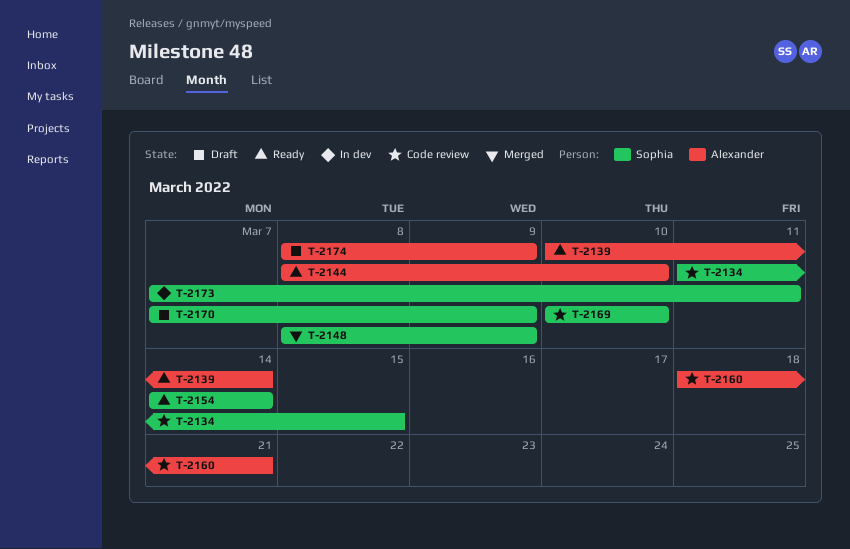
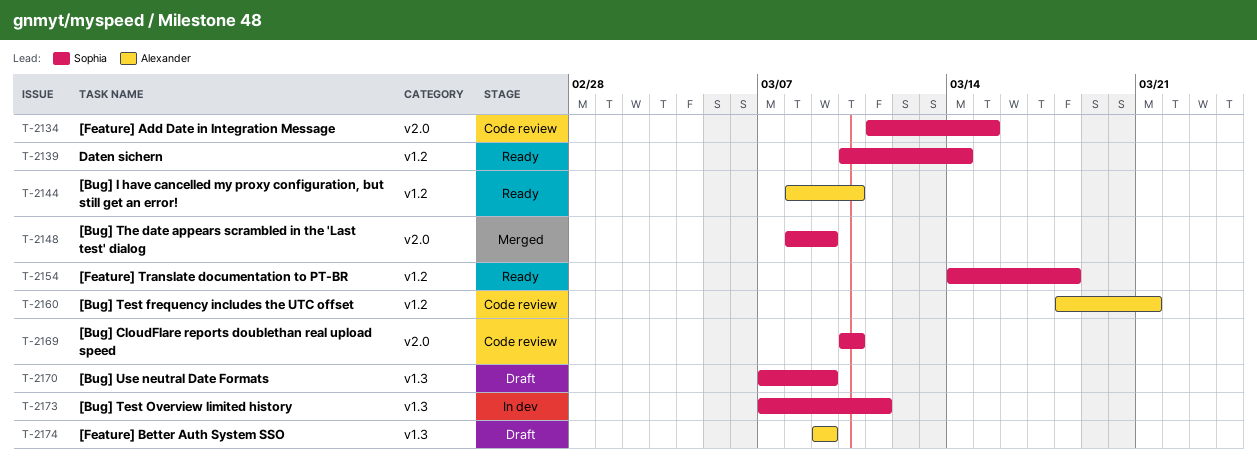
T-2139, owner: Alexander -> Sophia
T-2154, due: Mar 14 -> Mar 18
T-2174, start: Mar 8 -> Mar 9

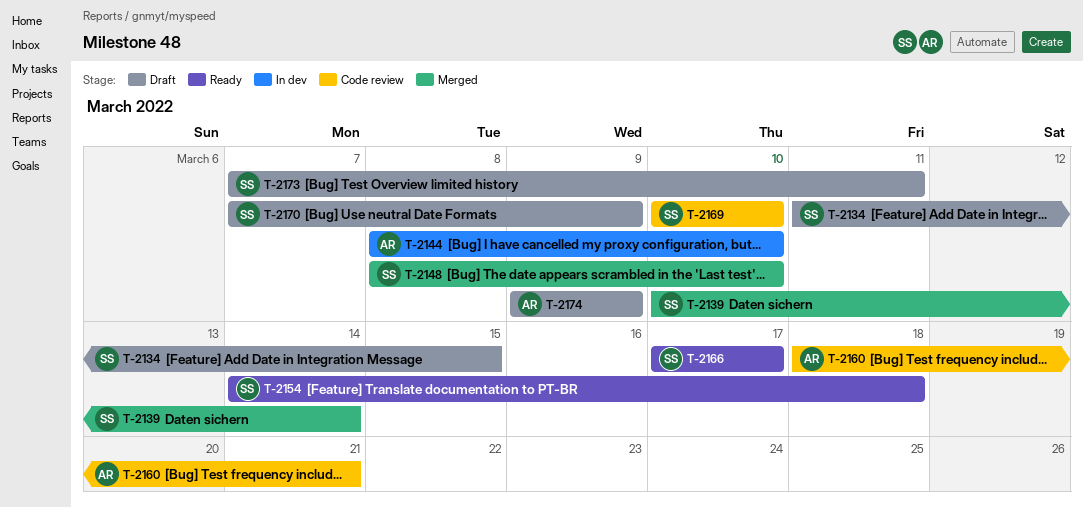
T-2134, status: Code review -> Draft
T-2139, status: Ready -> Merged
T-2144, status: Ready -> In dev
T-2148, due: Mar 9 -> Mar 10
T-2166: none -> present
T-2173, status: In dev -> Draft

